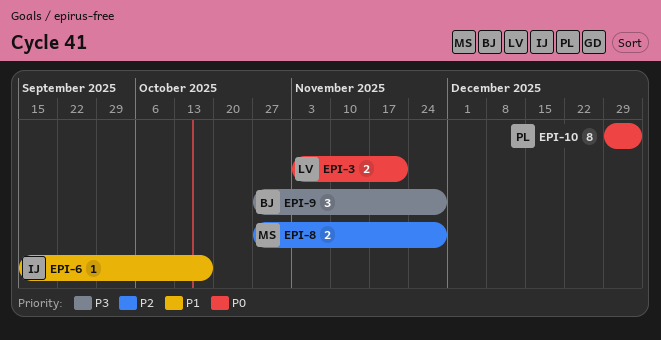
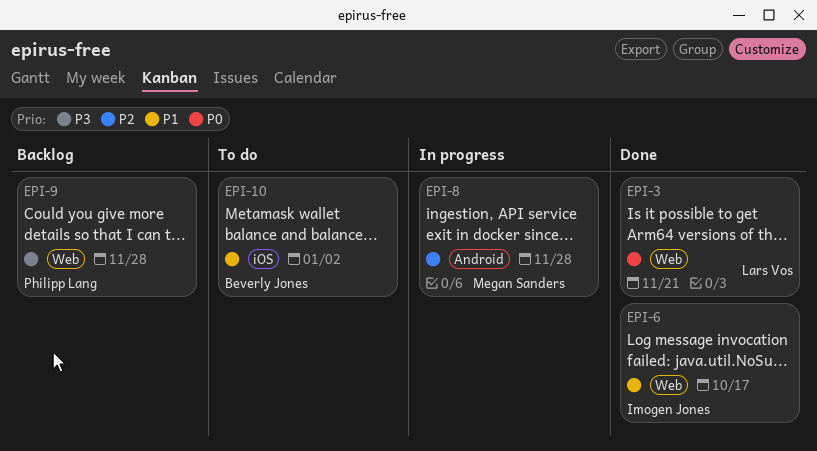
EPI-9, owner: Beverly Jones -> Philipp Lang
EPI-10, owner: Philipp Lang -> Beverly Jones
EPI-10, priority: P0 -> P1

